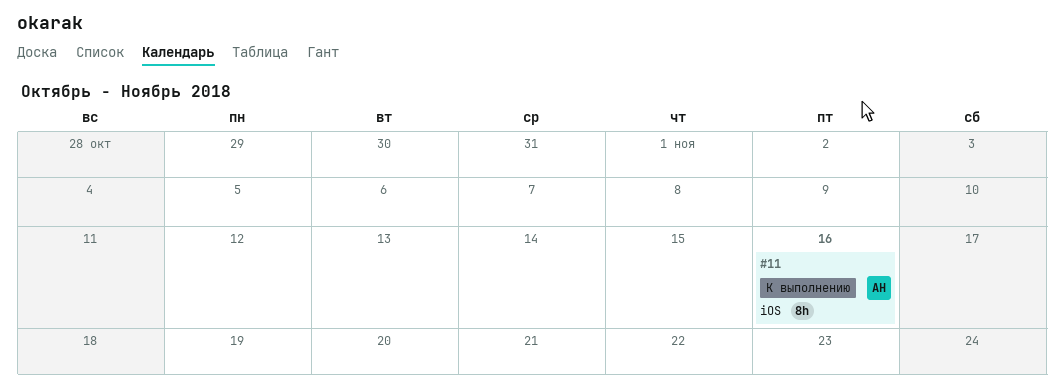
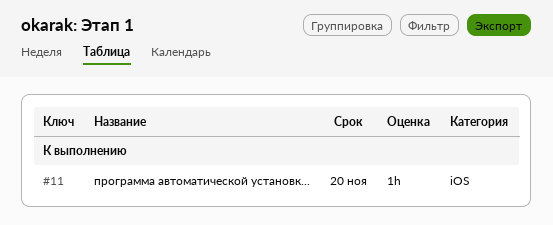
#11, estimate: 8h -> 1h
#11, due: Nov 16 -> Nov 20

